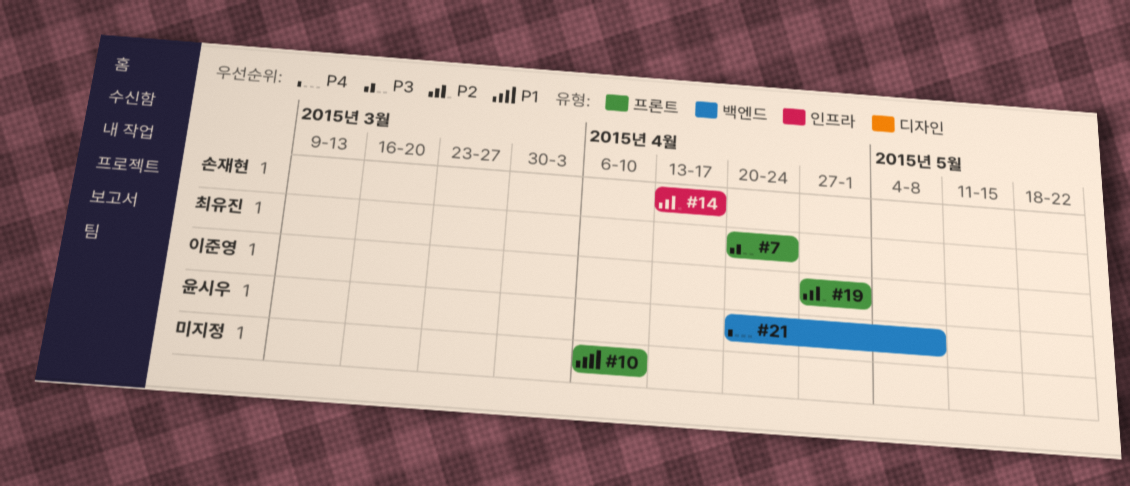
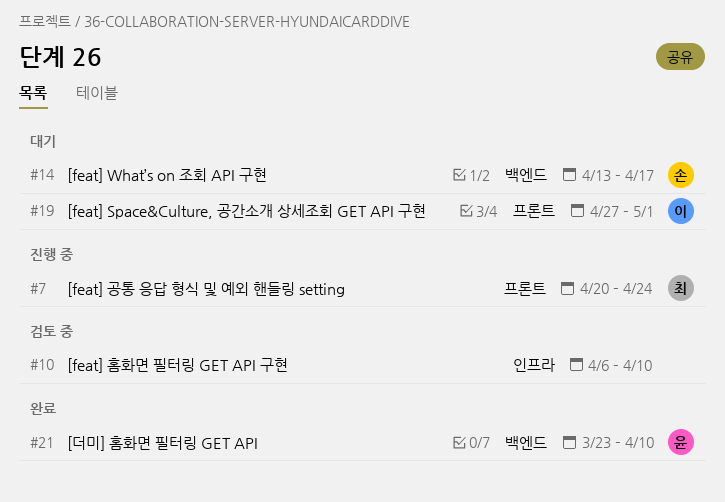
#10, label: 프론트 -> 인프라
#14, label: 인프라 -> 백엔드
#21, start: Apr 20 -> Mar 23
#21, due: May 8 -> Apr 10

